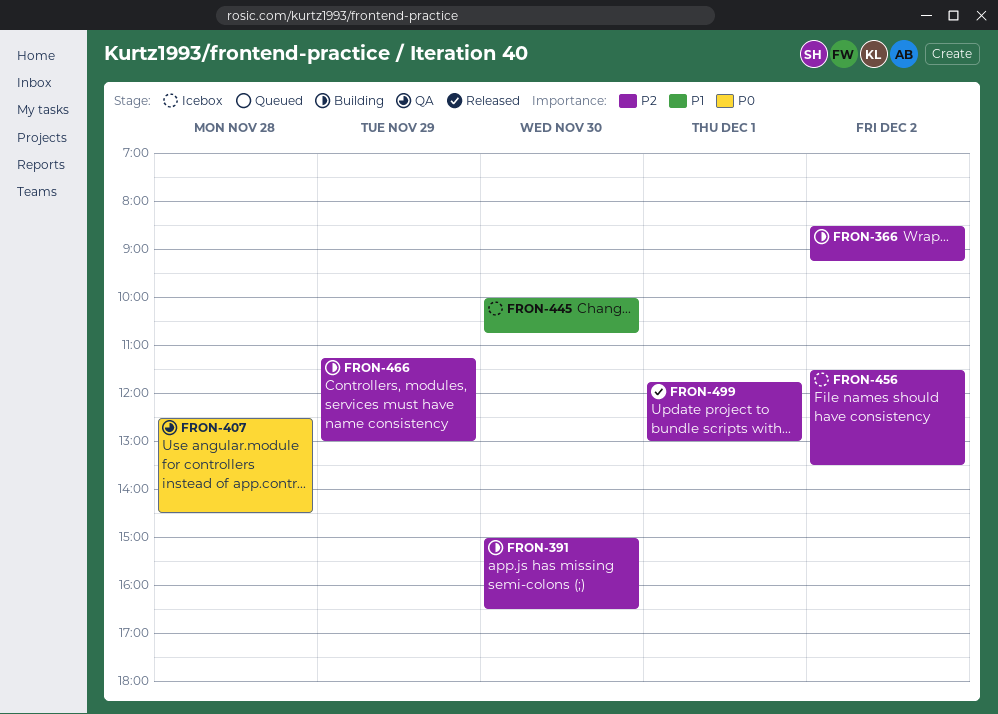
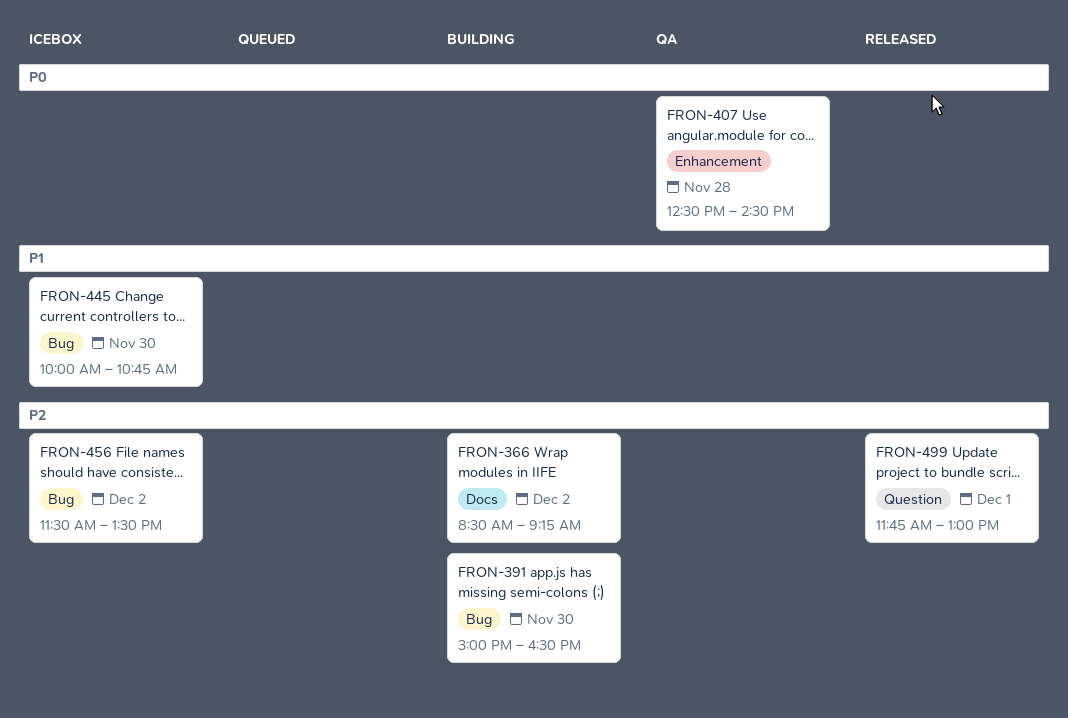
FRON-466: present -> none

